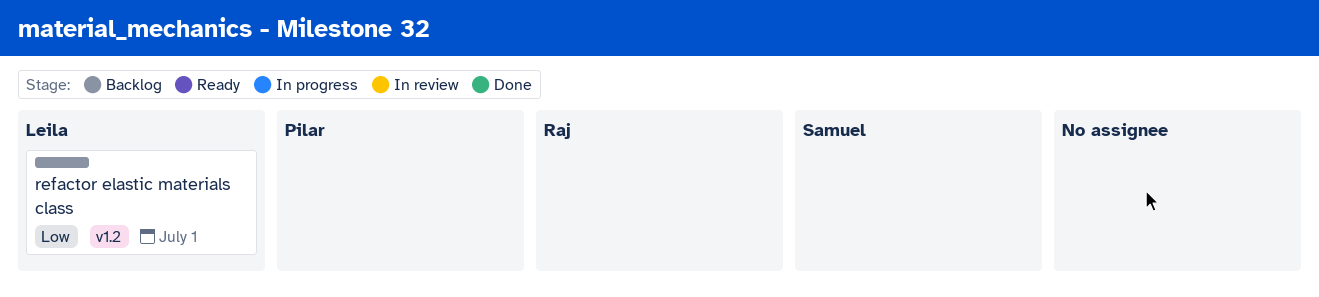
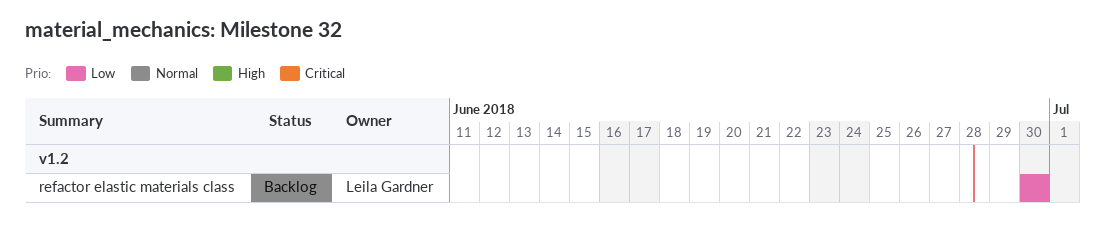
refactor elastic materials class, due: Jul 1 -> Jun 30

